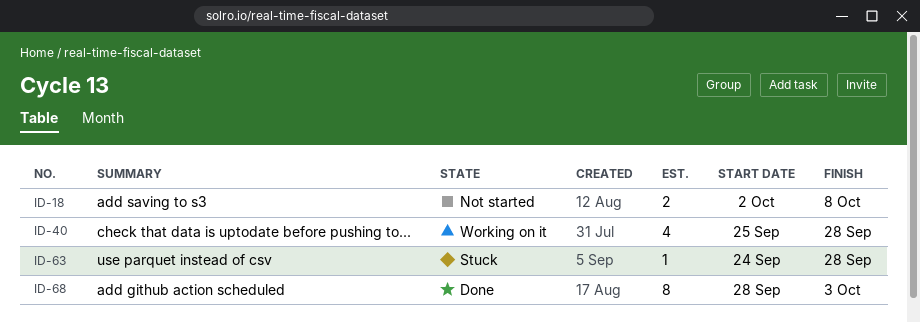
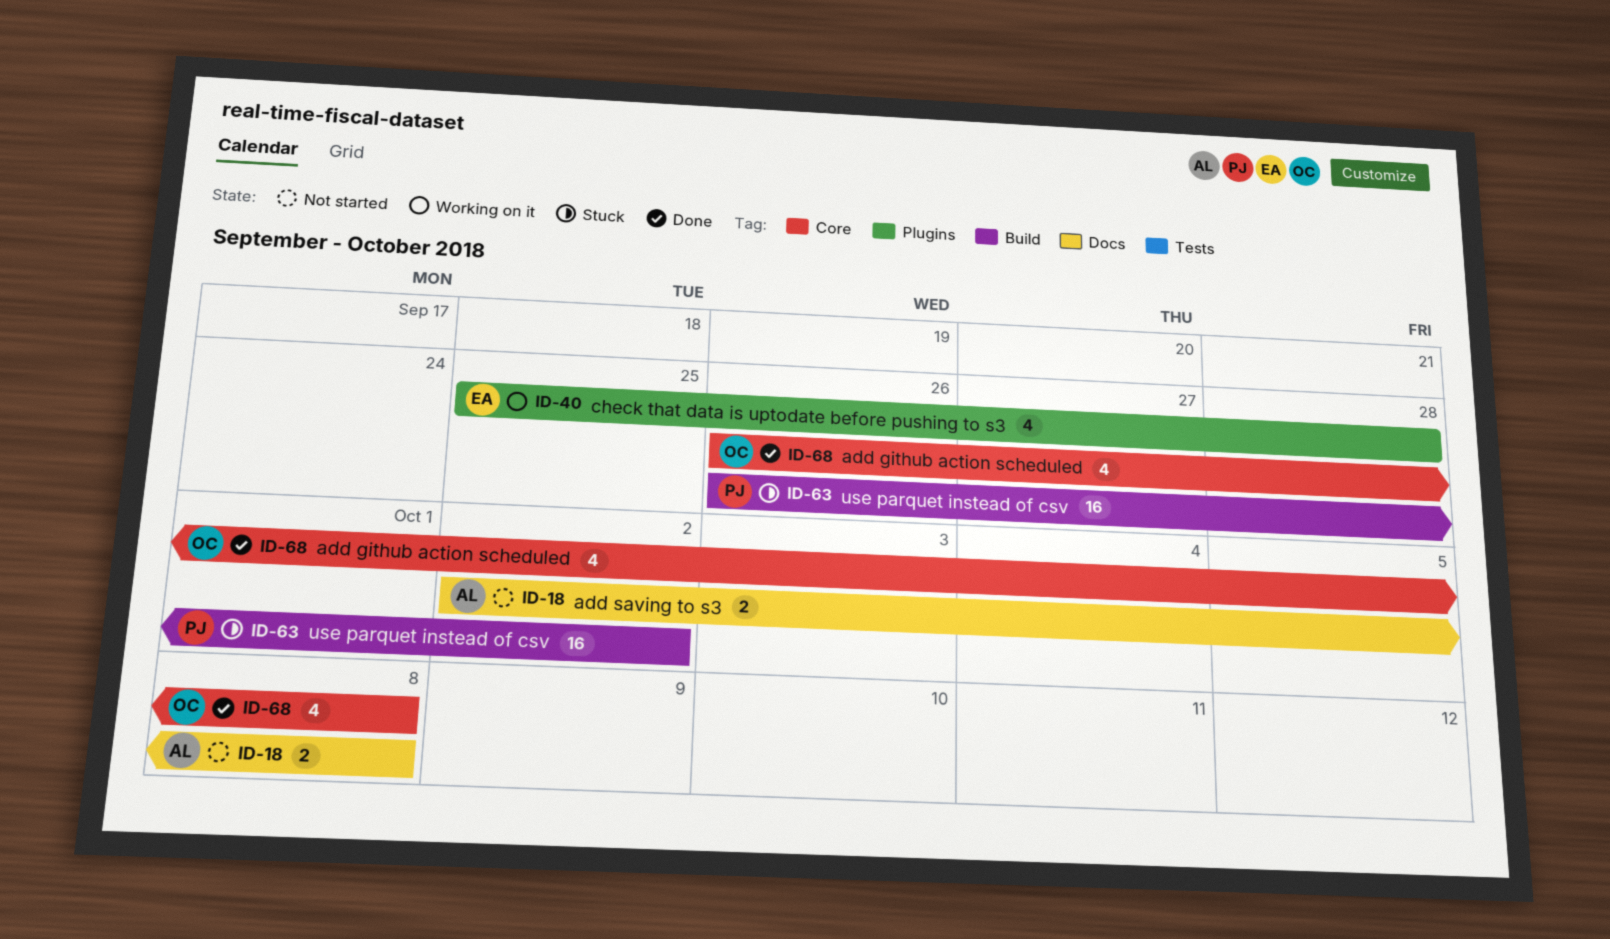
ID-63, estimate: 1 -> 16
ID-63, start: Sep 24 -> Sep 26
ID-63, due: Sep 28 -> Oct 2
ID-68, estimate: 8 -> 4
ID-68, start: Sep 28 -> Sep 26
ID-68, due: Oct 3 -> Oct 8

